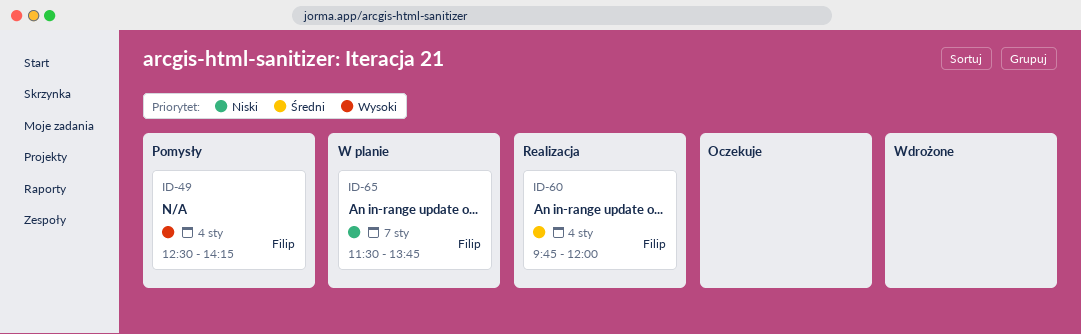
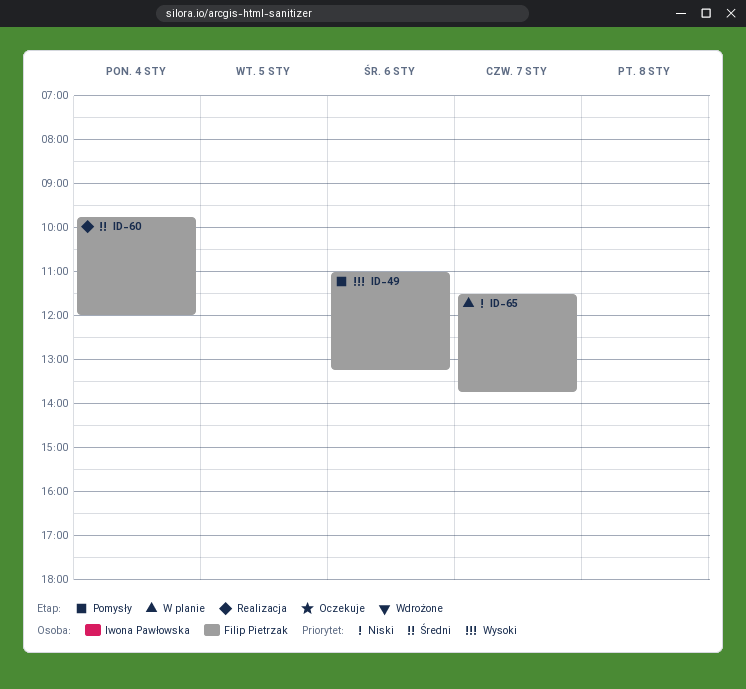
ID-49, day: Jan 4 -> Jan 6
ID-49, begins: 12:30 -> 11:00
ID-49, ends: 14:15 -> 13:15

